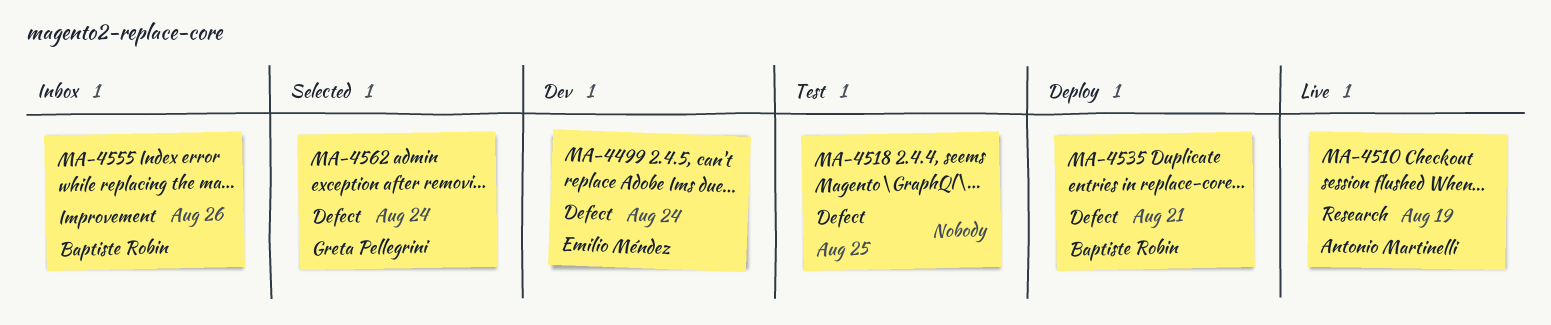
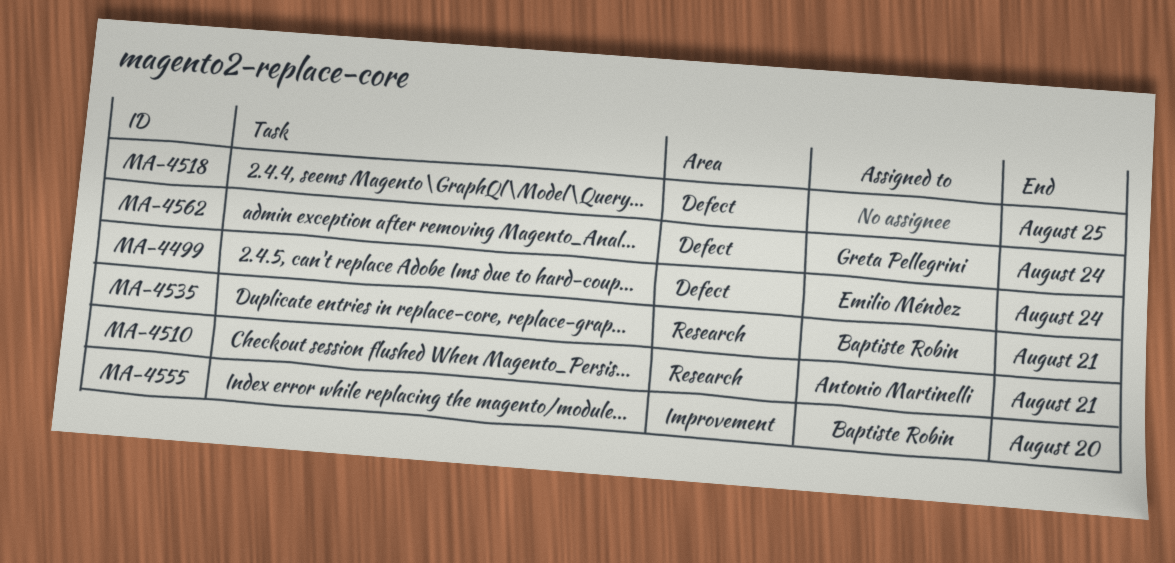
MA-4510, due: Aug 19 -> Aug 21
MA-4535, label: Defect -> Research
MA-4555, due: Aug 26 -> Aug 20

